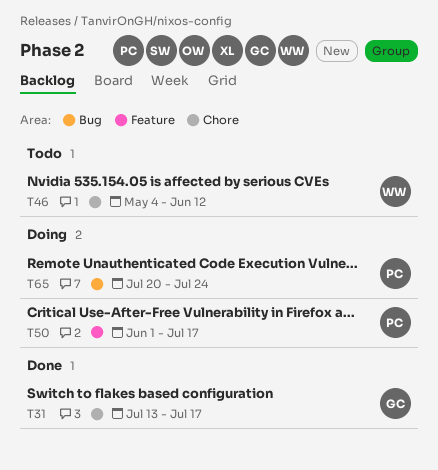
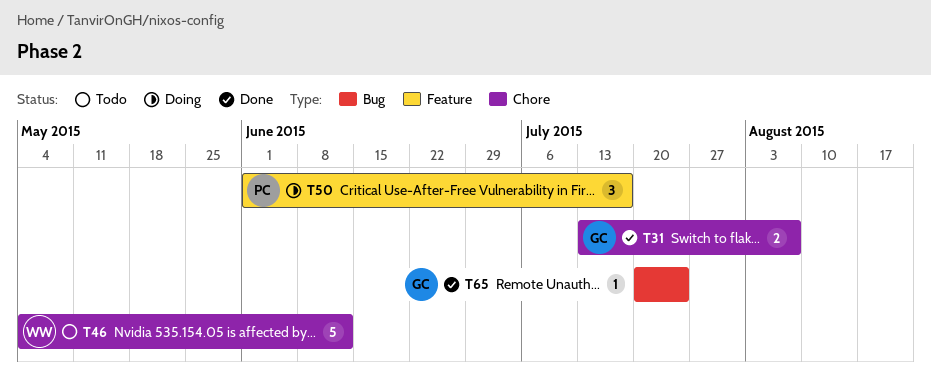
T31, due: Jul 17 -> Aug 7
T65, status: Doing -> Done
T65, owner: PC -> GC

